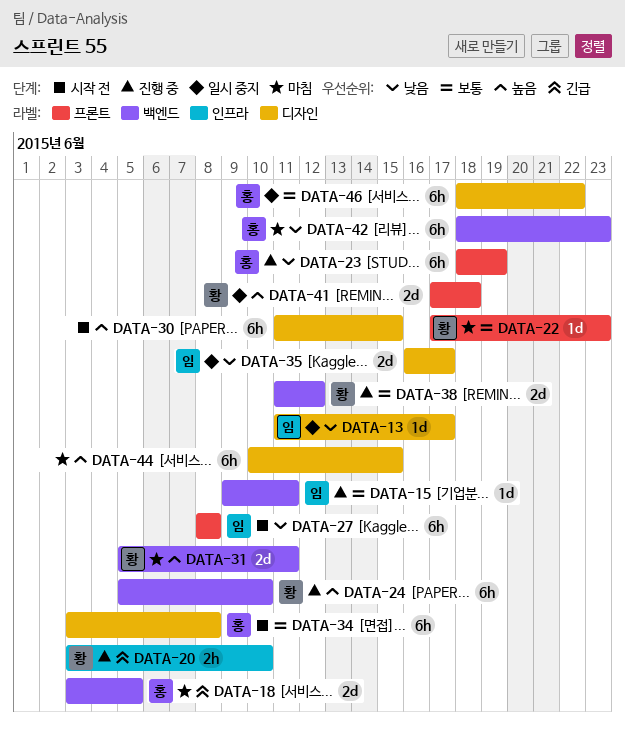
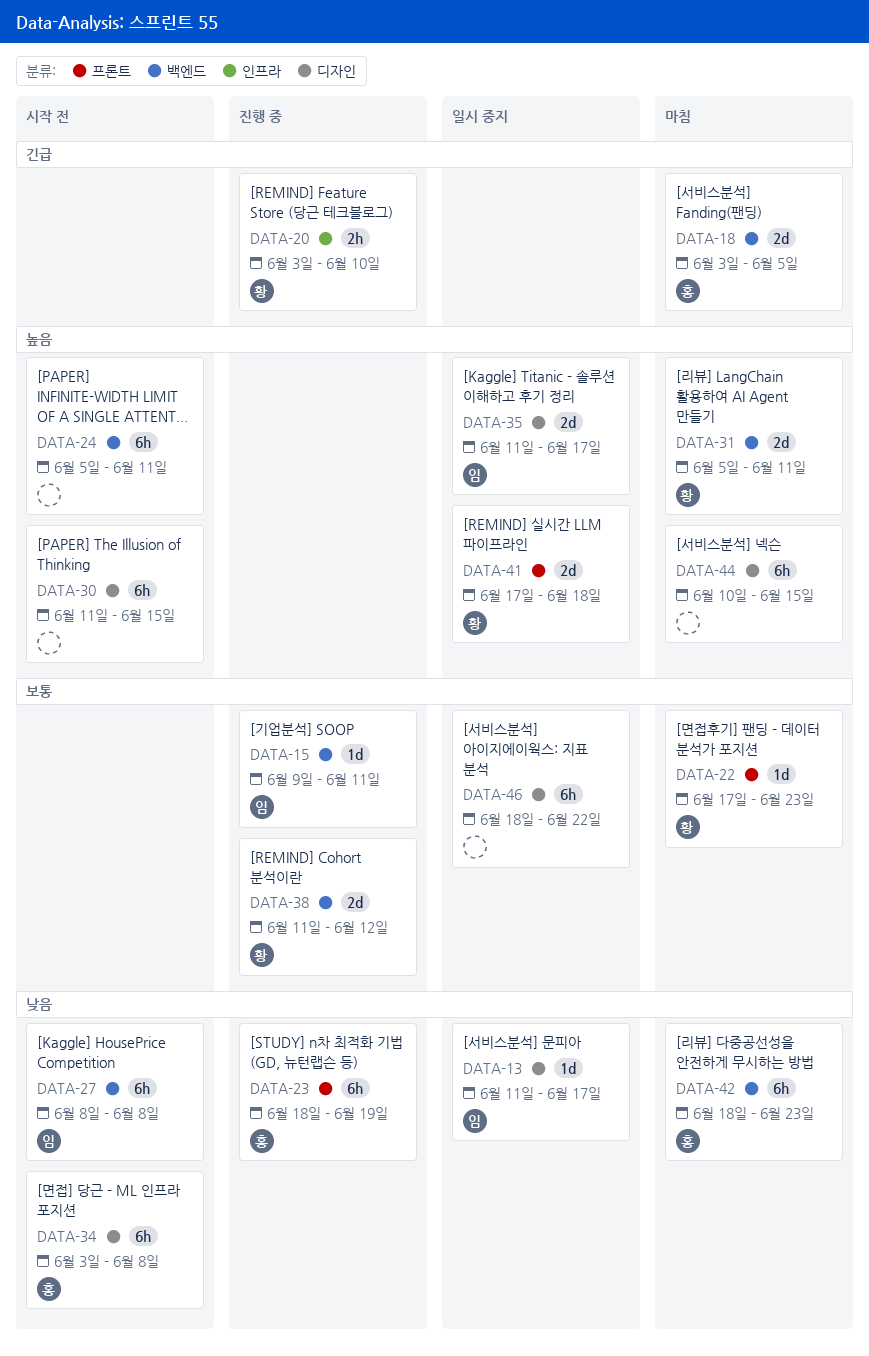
DATA-24, status: 진행 중 -> 시작 전
DATA-24, owner: 황 -> none
DATA-24, due: Jun 10 -> Jun 11
DATA-27, label: 프론트 -> 백엔드
DATA-34, priority: 보통 -> 낮음
DATA-35, priority: 낮음 -> 높음
DATA-35, start: Jun 16 -> Jun 11
DATA-46, owner: 홍 -> none

